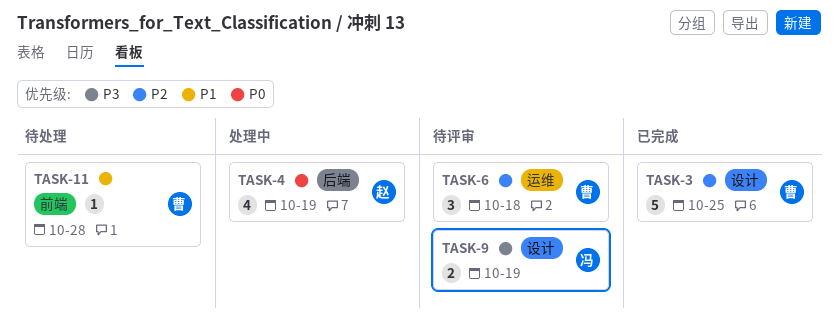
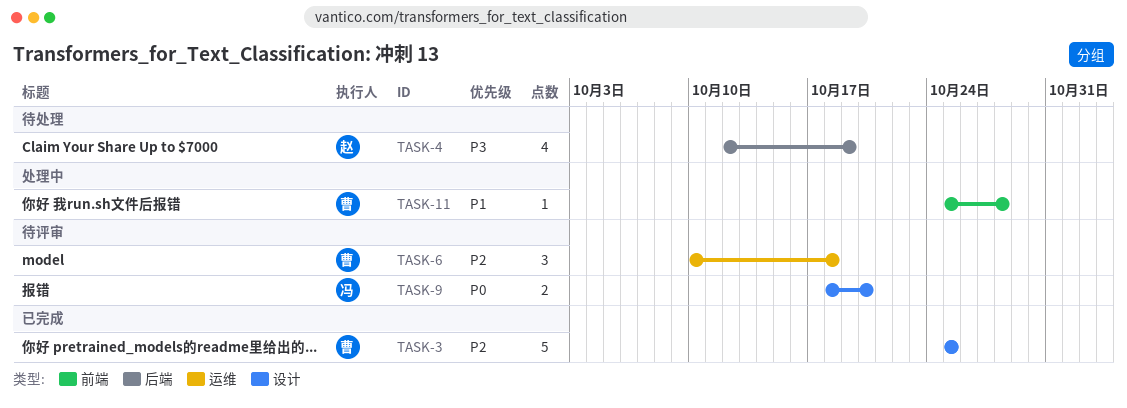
TASK-4, status: 处理中 -> 待处理
TASK-4, priority: P0 -> P3
TASK-9, priority: P3 -> P0
TASK-9, due: Oct 19 -> Oct 20
TASK-11, status: 待处理 -> 处理中

